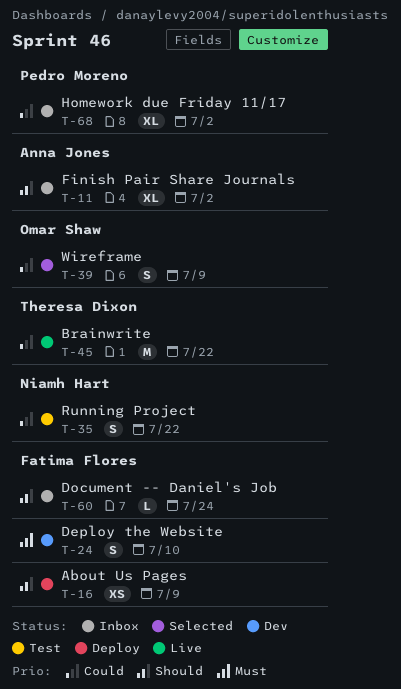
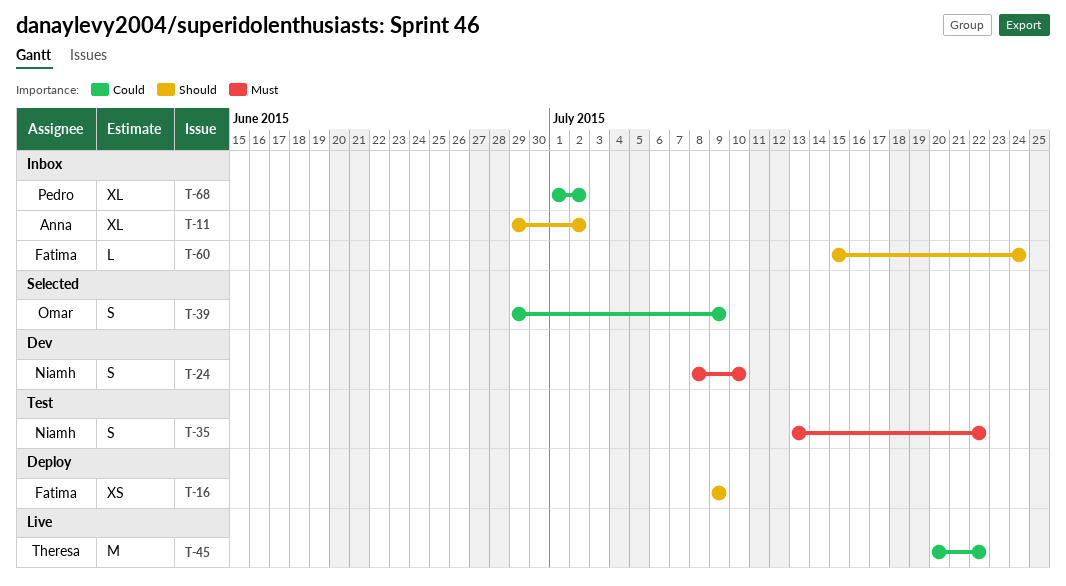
T-24, owner: Fatima Flores -> Niamh Hart
T-35, priority: Could -> Must

